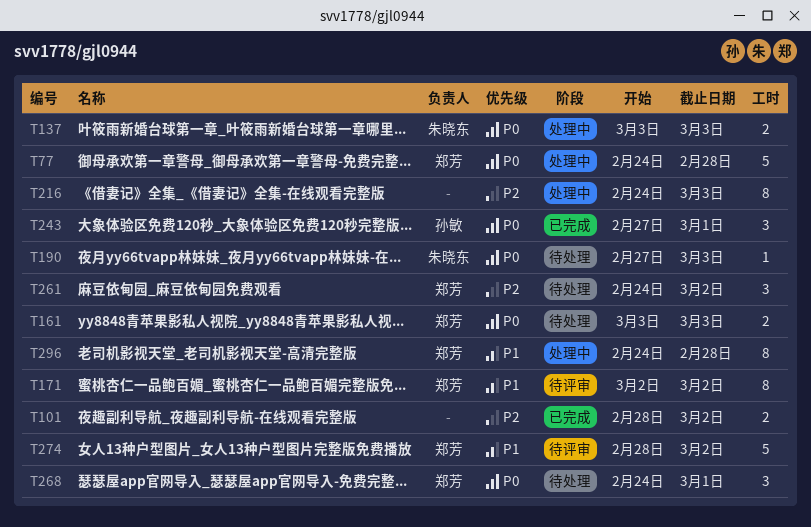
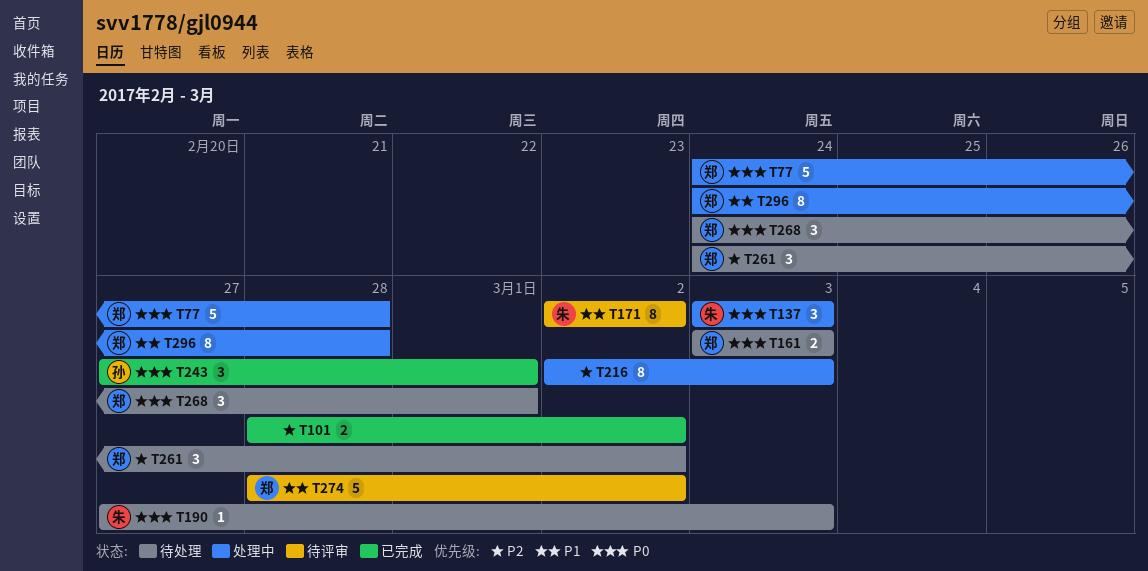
T137, estimate: 2 -> 3
T171, owner: 郑芳 -> 朱晓东
T216, start: Feb 24 -> Mar 2

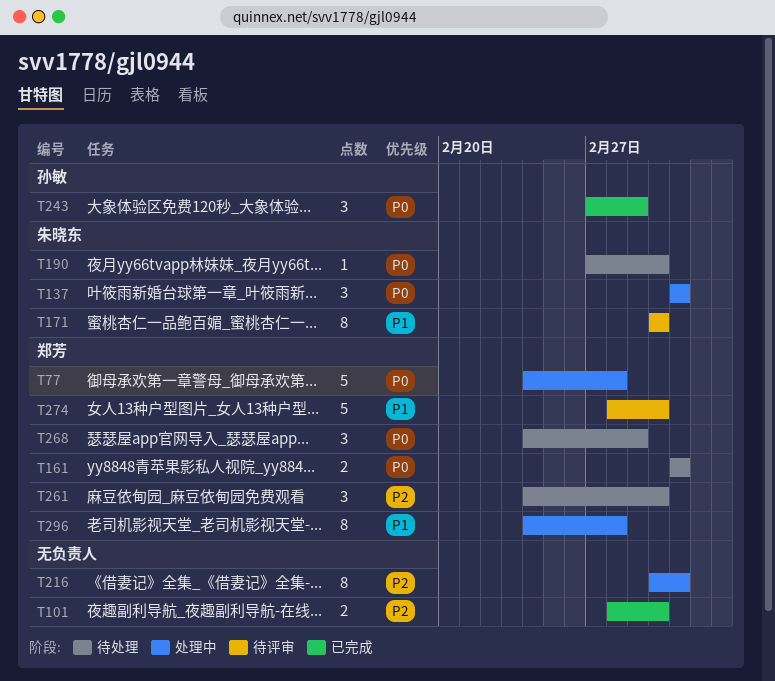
T190, due: Mar 3 -> Mar 2

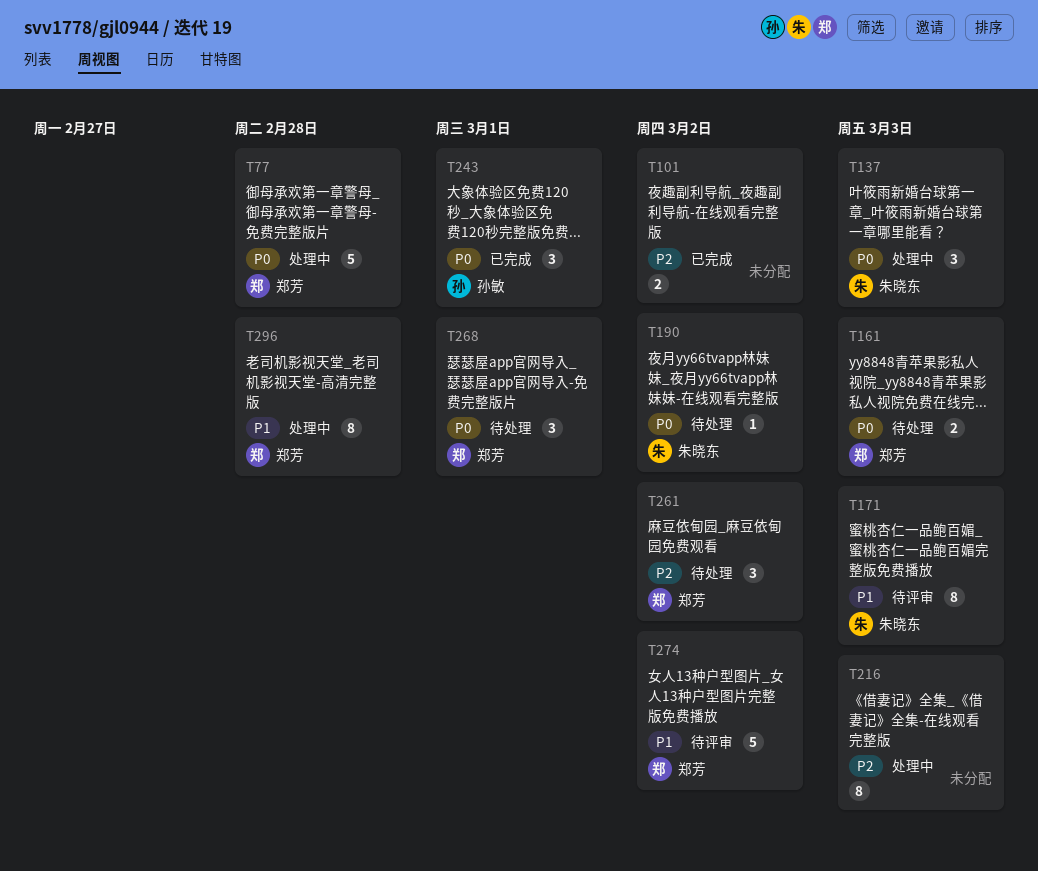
T171, due: Mar 2 -> Mar 3

